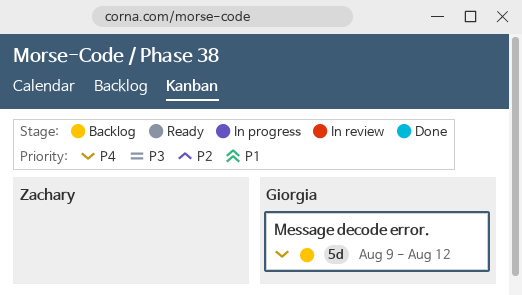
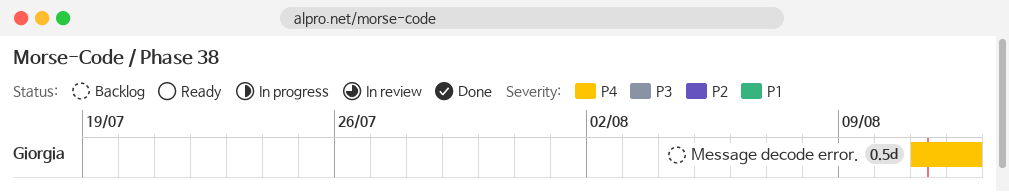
Message decode error., estimate: 5d -> 0.5d
Message decode error., start: Aug 9 -> Aug 11

